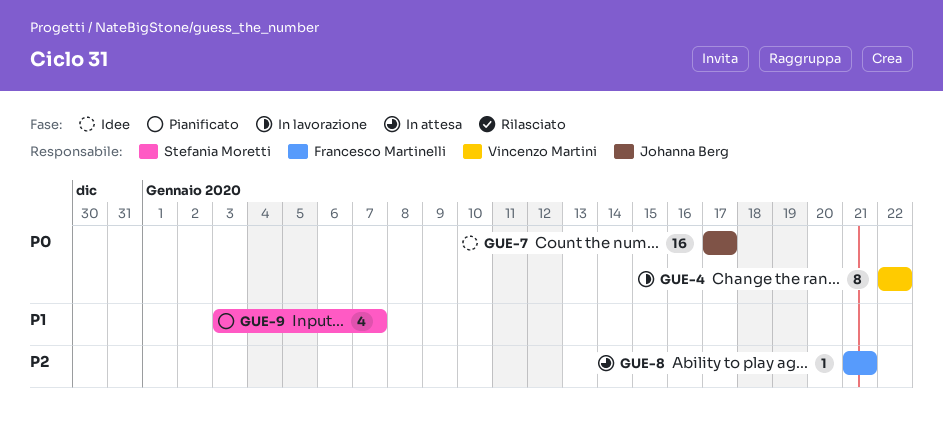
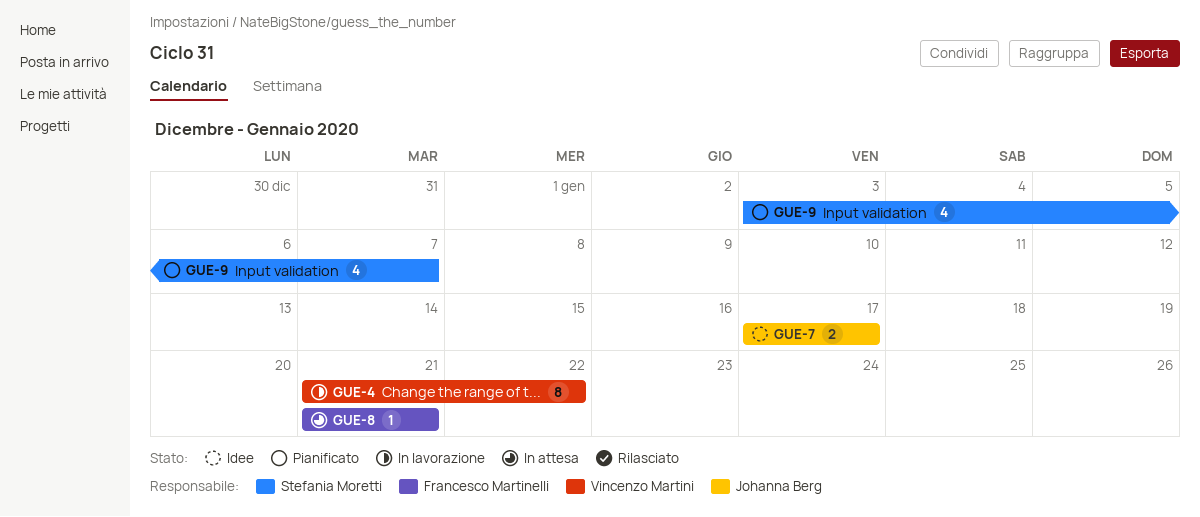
GUE-4, start: Jan 22 -> Jan 21
GUE-7, estimate: 16 -> 2

